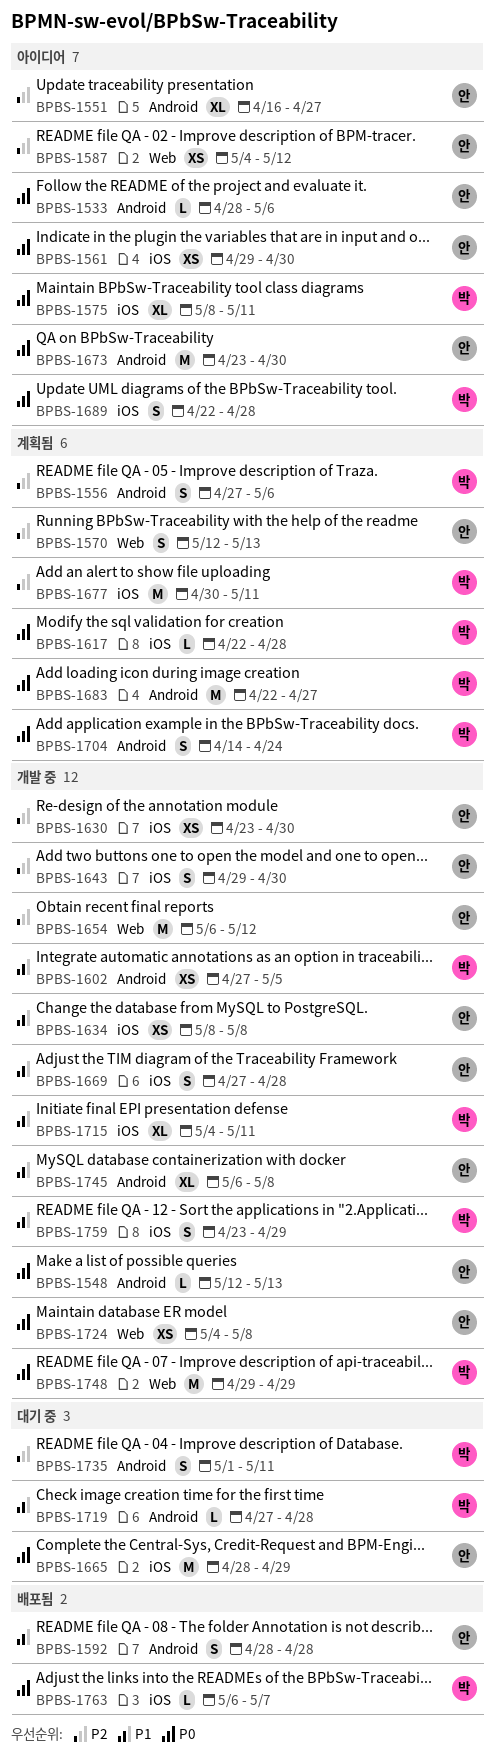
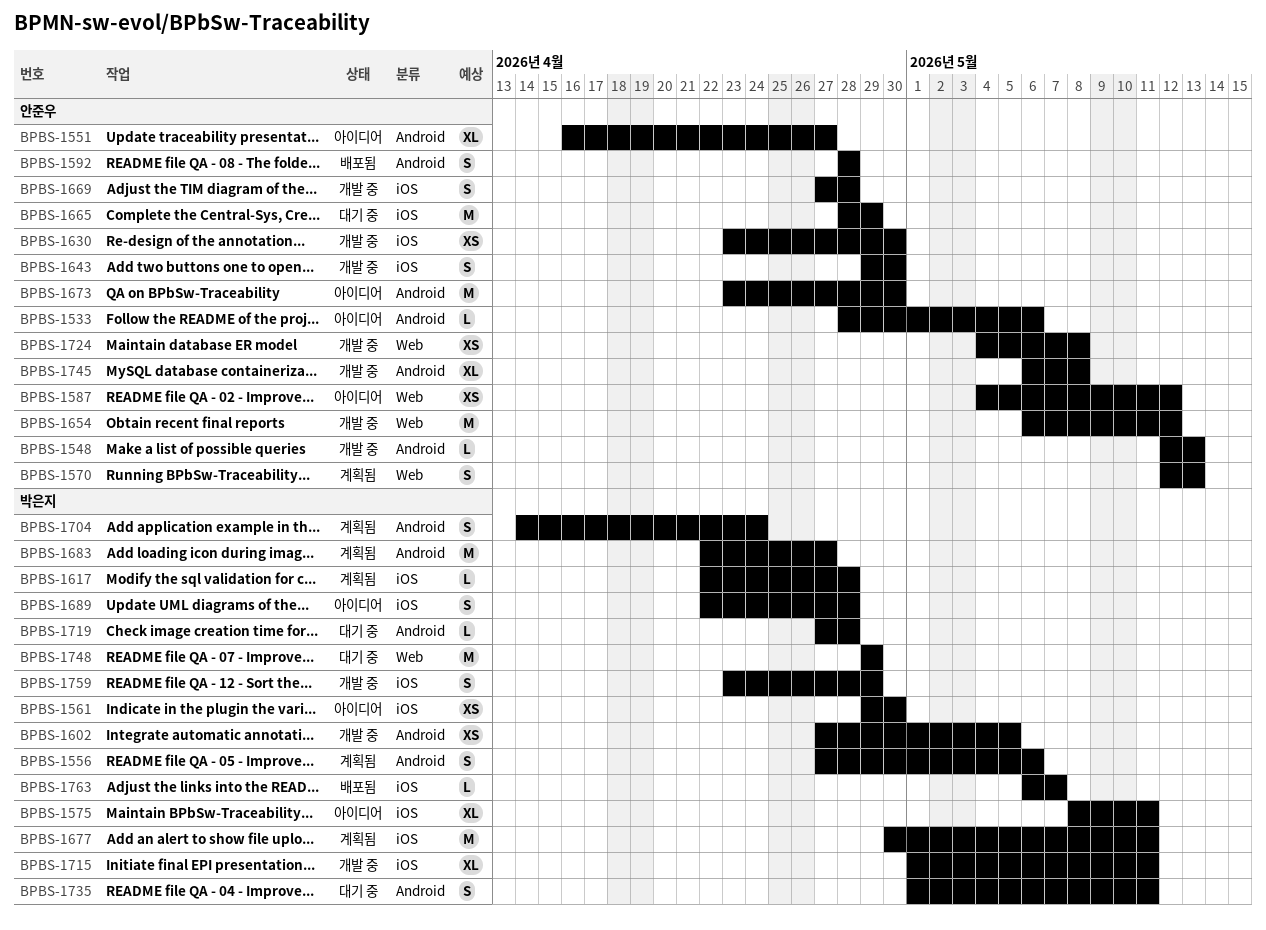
BPBS-1561, owner: 안준우 -> 박은지
BPBS-1634: present -> none
BPBS-1715, start: May 4 -> May 1
BPBS-1748, status: 개발 중 -> 대기 중

